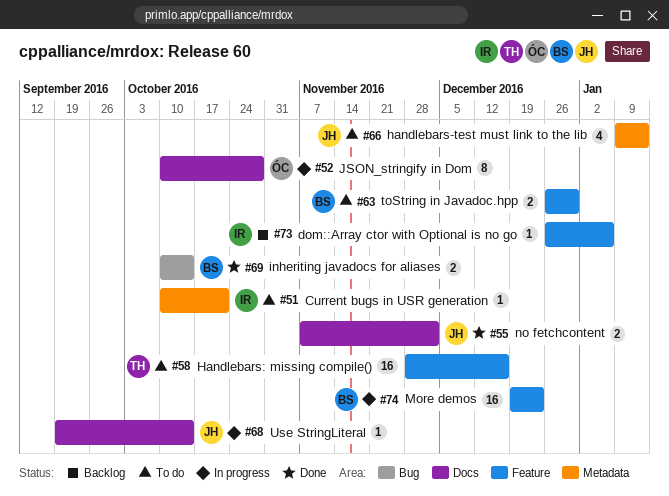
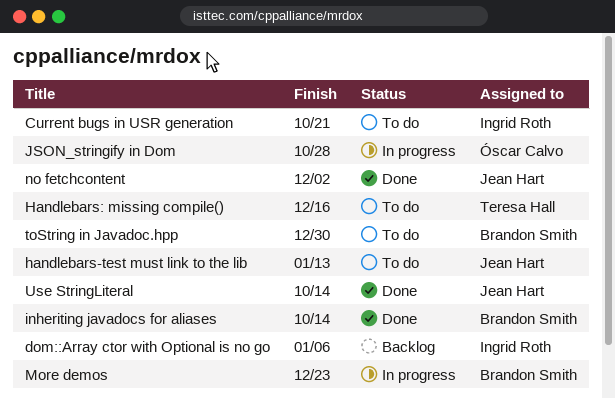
Use StringLiteral, status: In progress -> Done

